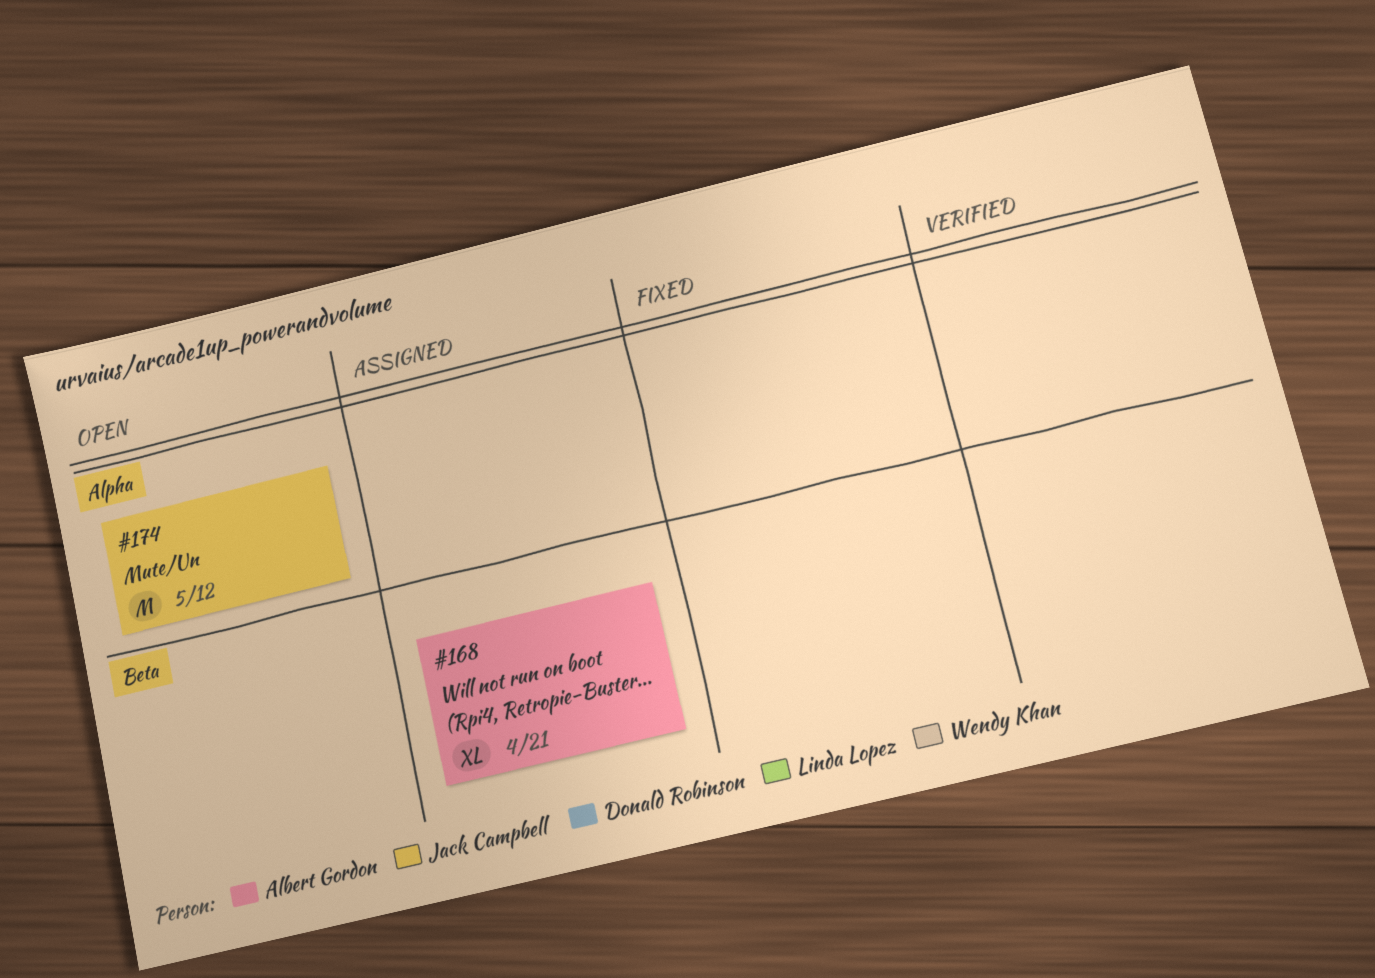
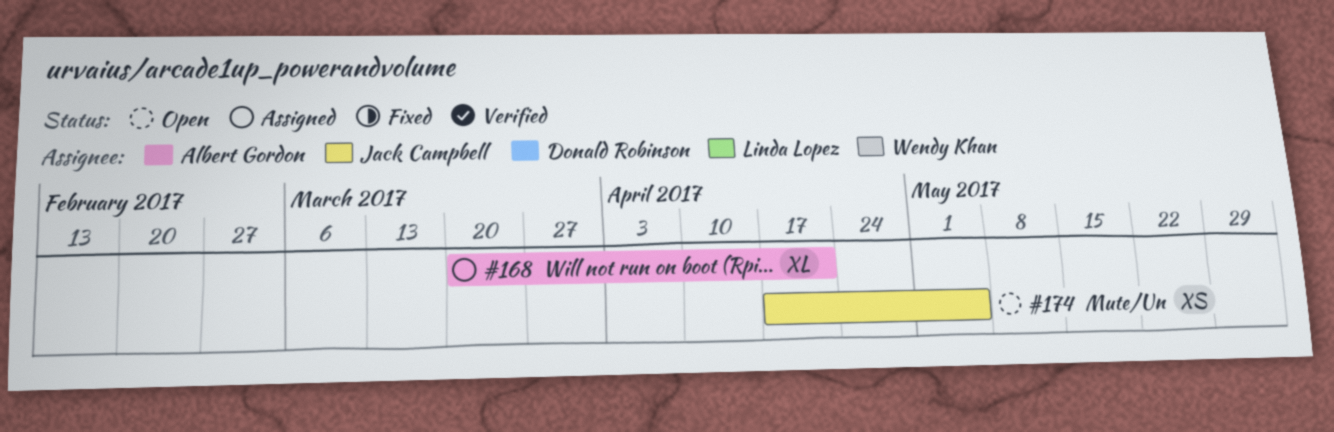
#174, estimate: M -> XS
#174, due: May 12 -> May 5

